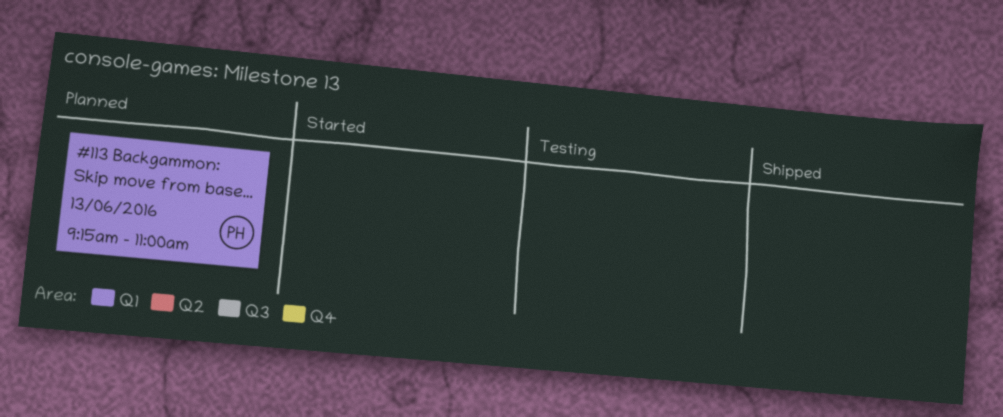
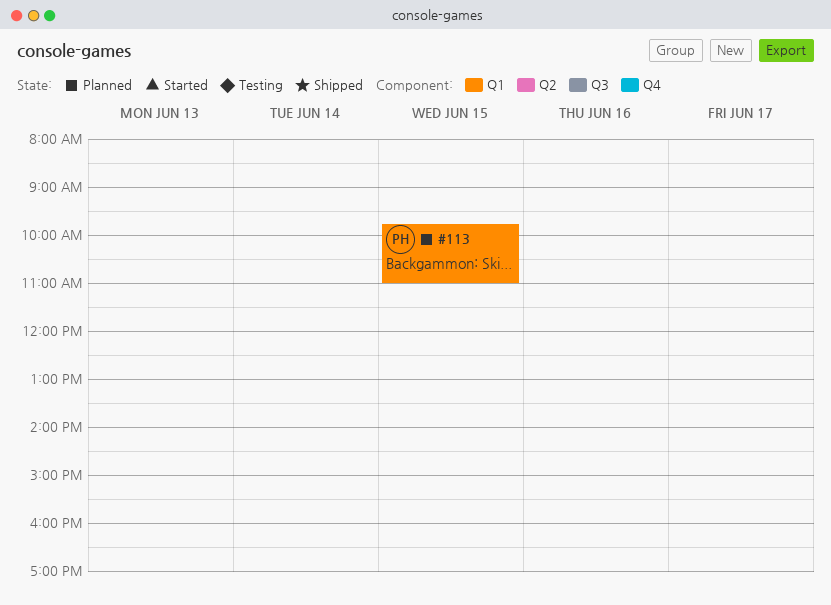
#113, day: Jun 13 -> Jun 15
#113, begins: 09:15 -> 09:45

